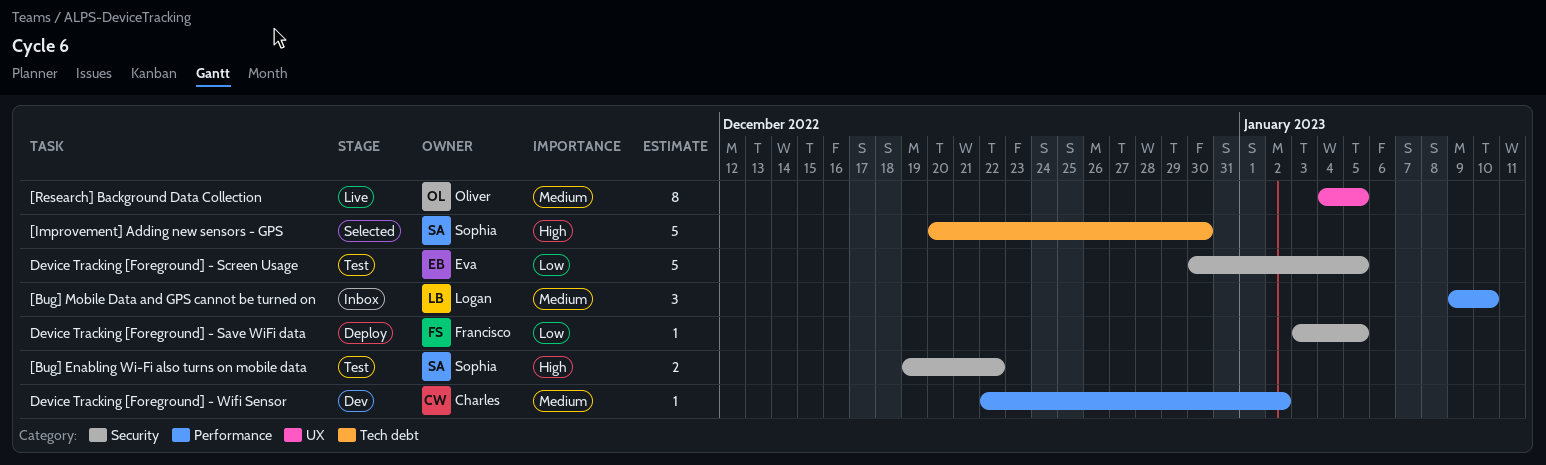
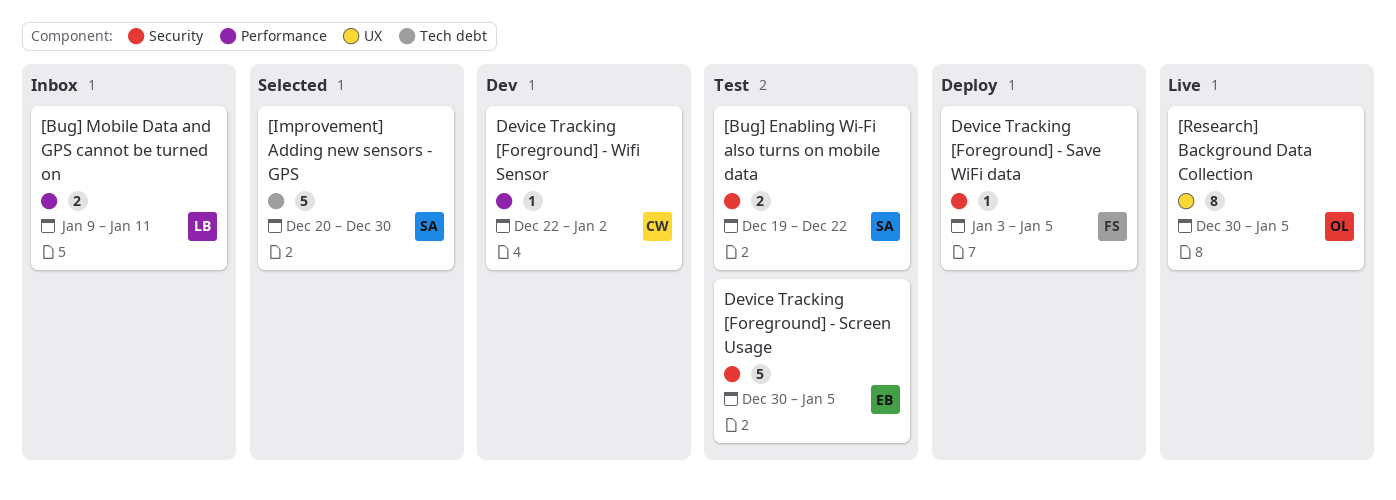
[Bug] Mobile Data and GPS cannot be turned on, estimate: 3 -> 2
[Bug] Mobile Data and GPS cannot be turned on, due: Jan 10 -> Jan 11
[Research] Background Data Collection, start: Jan 4 -> Dec 30

